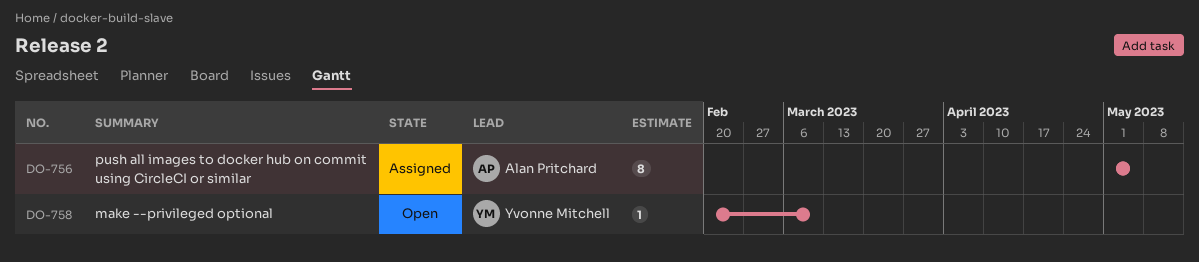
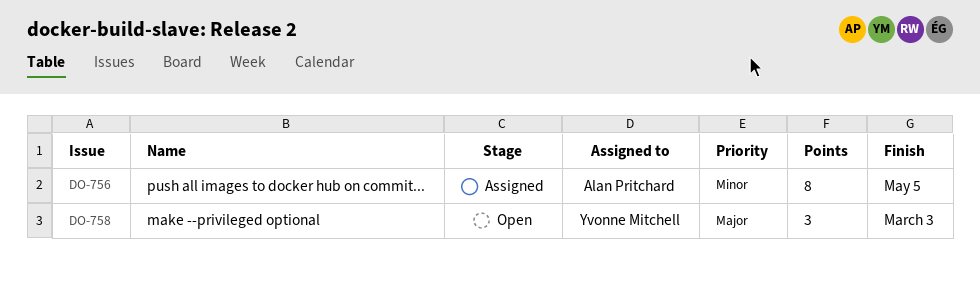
DO-758, estimate: 1 -> 3
DO-758, due: Mar 10 -> Mar 3

